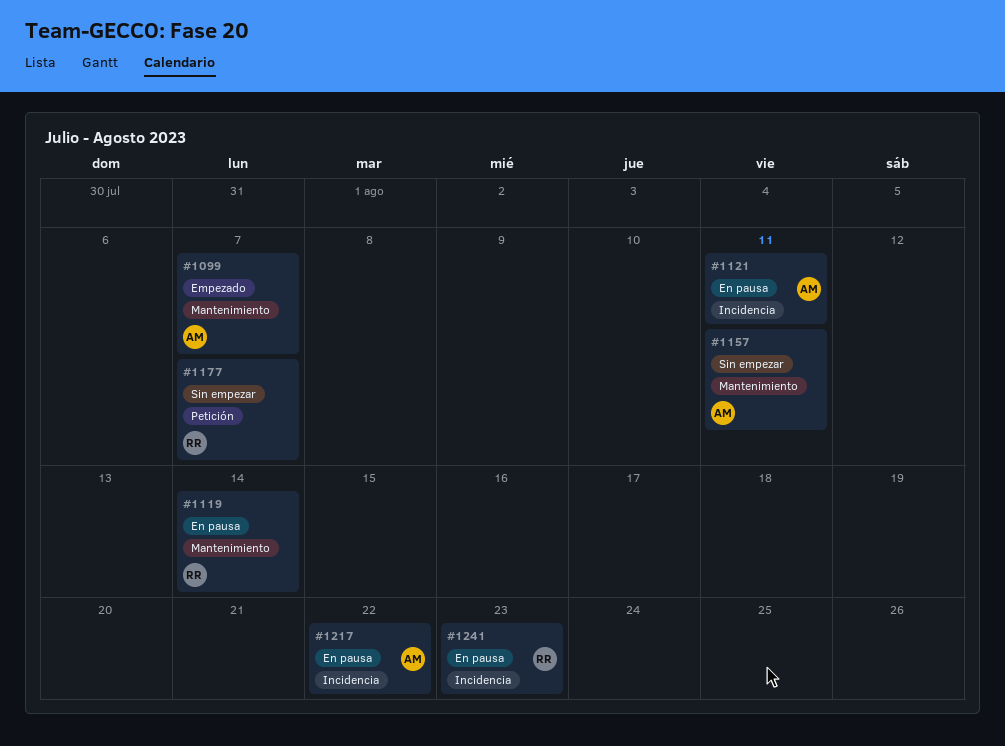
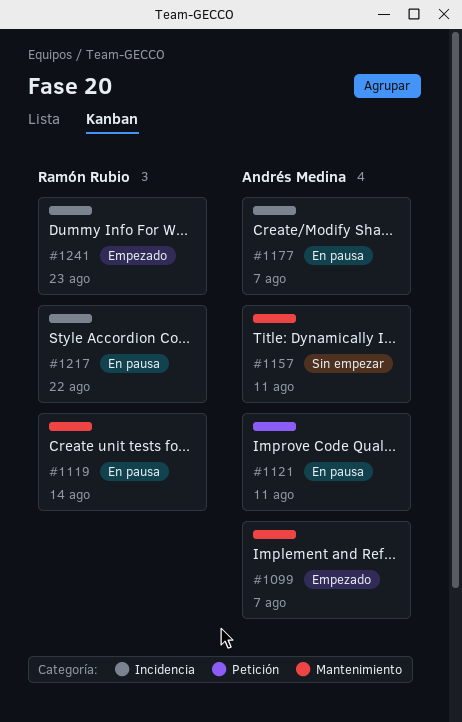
#1121, label: Incidencia -> Petición
#1177, status: Sin empezar -> En pausa
#1177, owner: Ramón Rubio -> Andrés Medina
#1177, label: Petición -> Incidencia
#1217, owner: Andrés Medina -> Ramón Rubio
#1241, status: En pausa -> Empezado

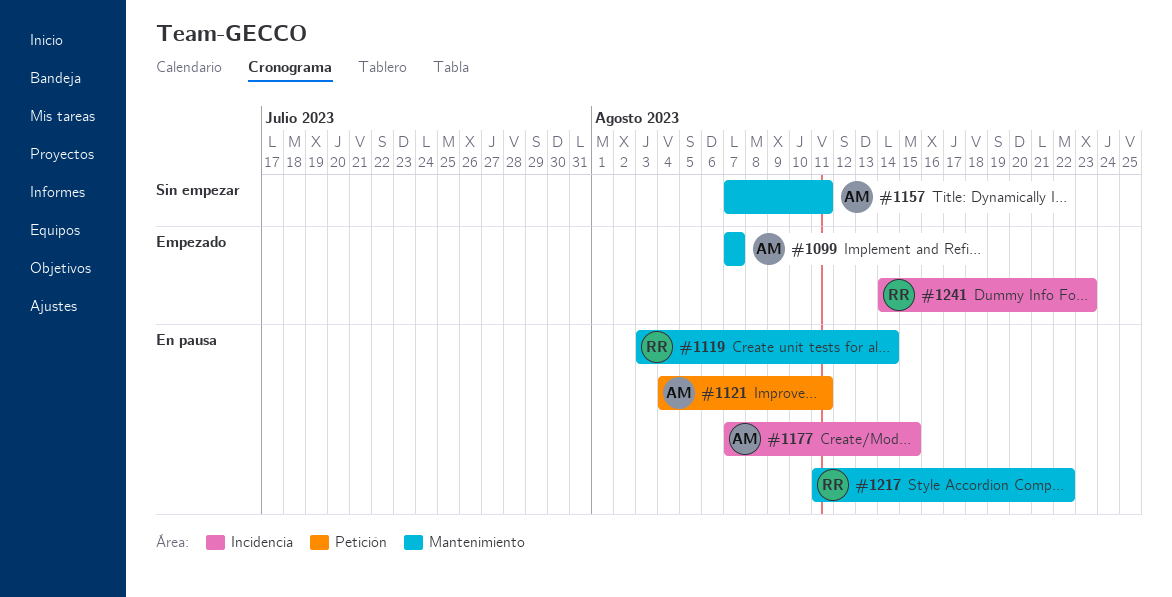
#1177, due: Aug 7 -> Aug 15
#1217, label: Incidencia -> Mantenimiento

